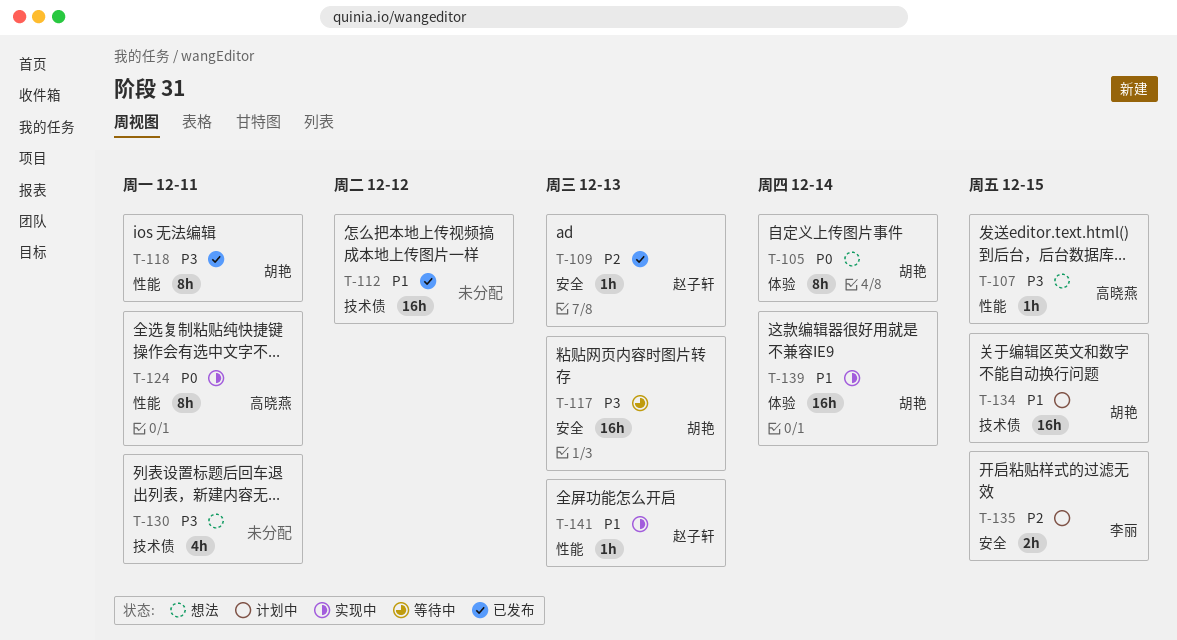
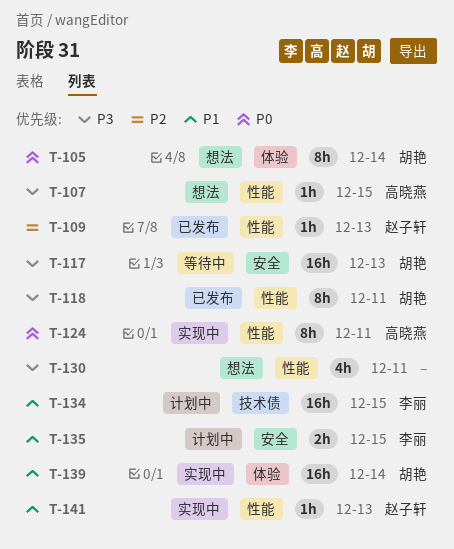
T-109, label: 安全 -> 性能
T-112: present -> none
T-130, label: 技术债 -> 性能
T-134, owner: 胡艳 -> 李丽
T-135, priority: P2 -> P1

